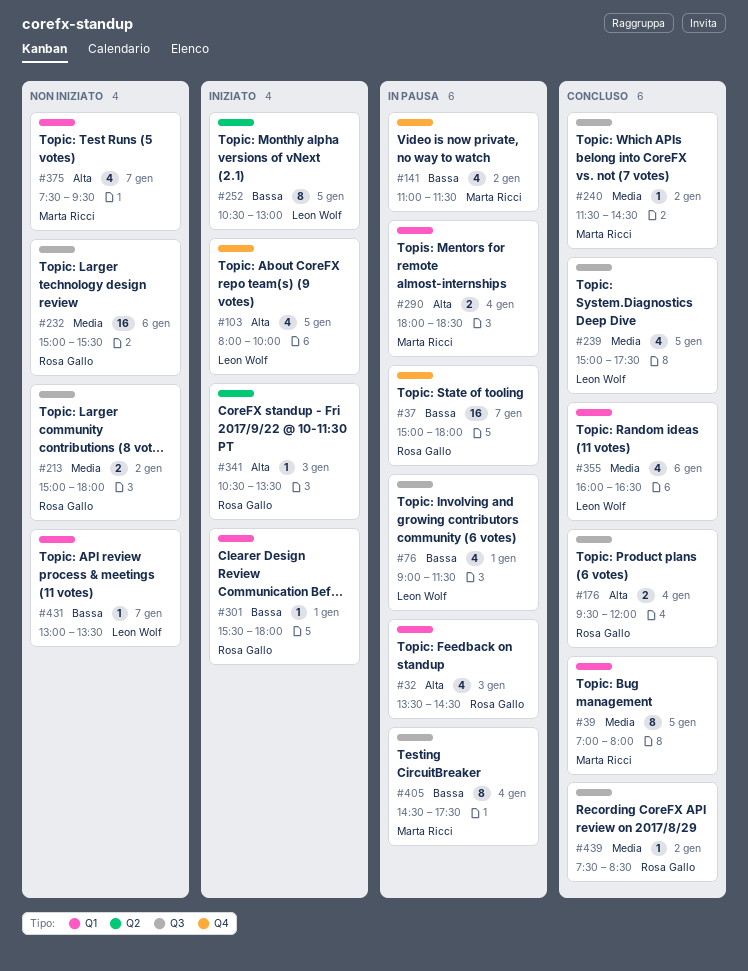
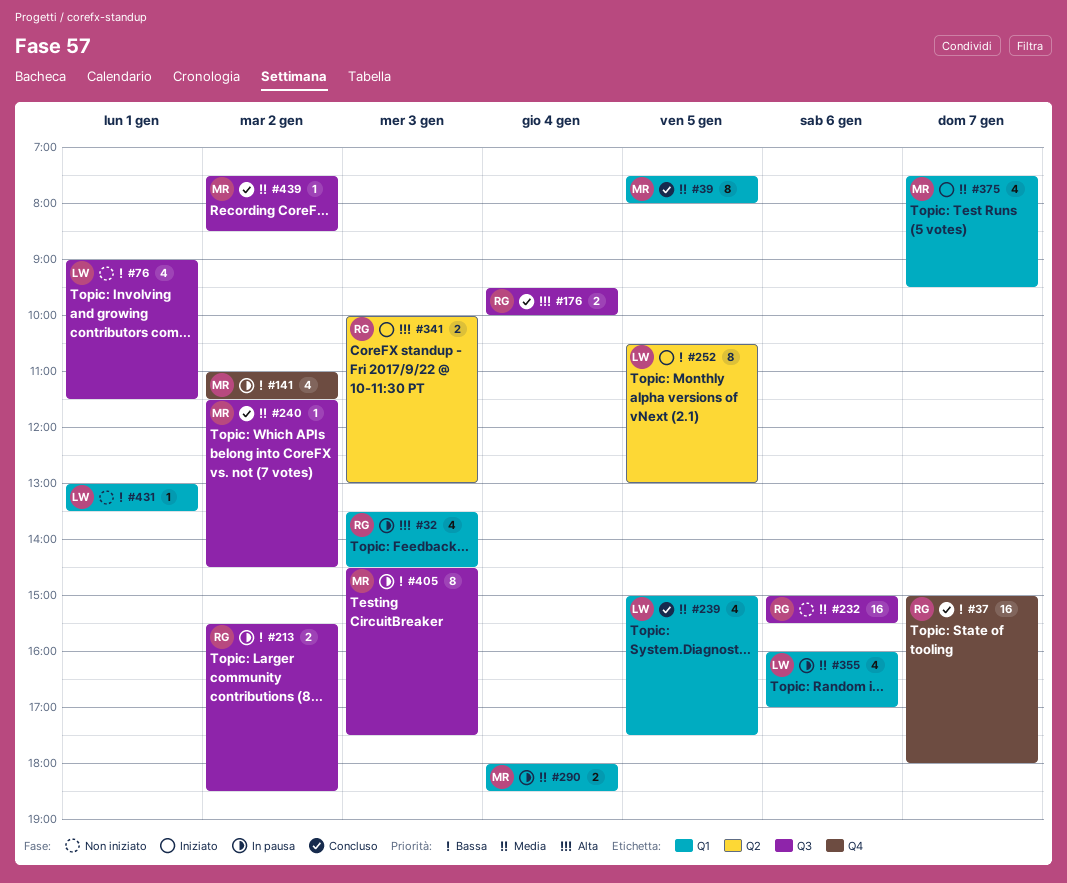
#37, status: In pausa -> Concluso
#39, begins: 07:00 -> 07:30
#76, status: In pausa -> Non iniziato
#103: present -> none
#176, ends: 12:00 -> 10:00
#213, status: Non iniziato -> In pausa
#213, priority: Media -> Bassa
#213, begins: 15:00 -> 15:30
#213, ends: 18:00 -> 18:30
#239, label: Q3 -> Q1
#290, priority: Alta -> Media
#301: present -> none
#341, estimate: 1 -> 2
#341, begins: 10:30 -> 10:00
#341, ends: 13:30 -> 13:00
#355, status: Concluso -> In pausa
#355, ends: 16:30 -> 17:00
#375, status: Non iniziato -> Iniziato
#375, priority: Alta -> Media
#405, day: Jan 4 -> Jan 3
#431, day: Jan 7 -> Jan 1
#439, owner: Rosa Gallo -> Marta Ricci

